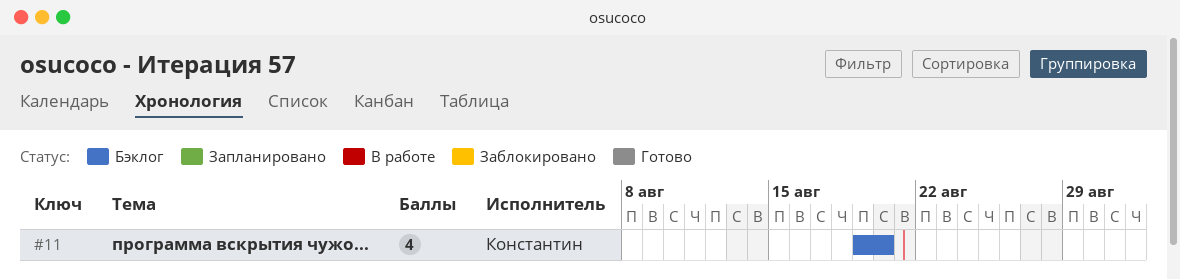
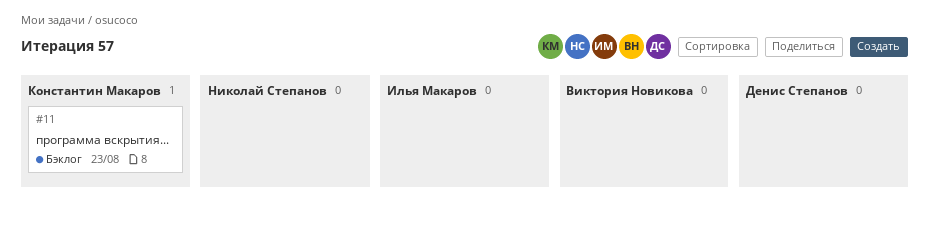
#11, due: Aug 20 -> Aug 23

